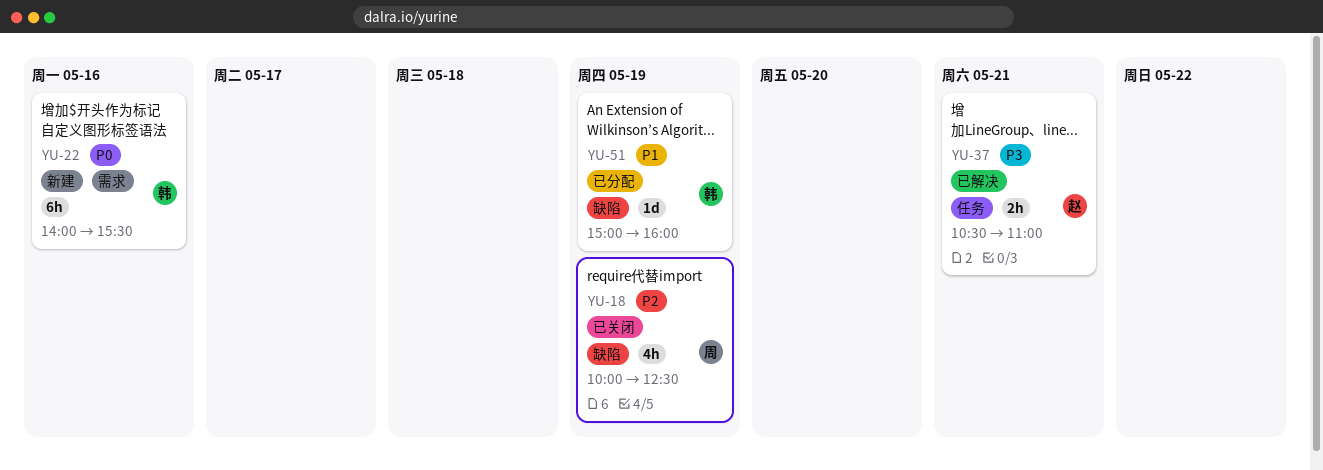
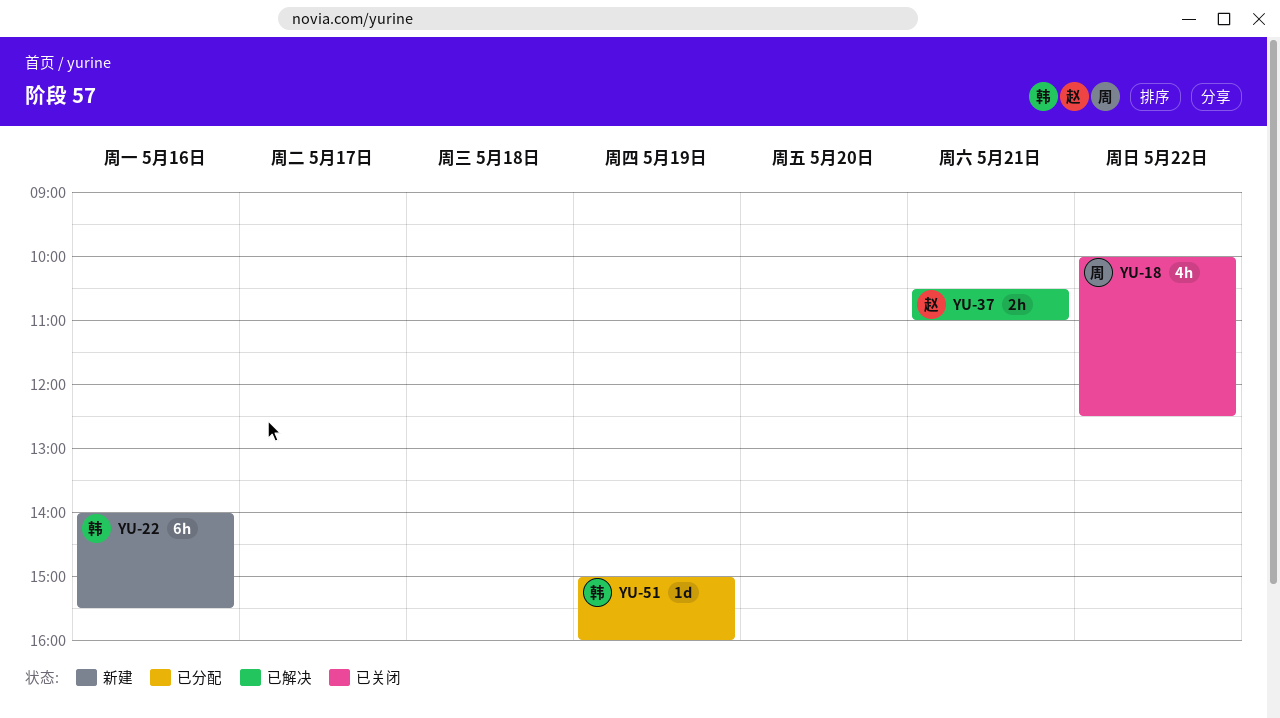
YU-18, day: May 19 -> May 22

